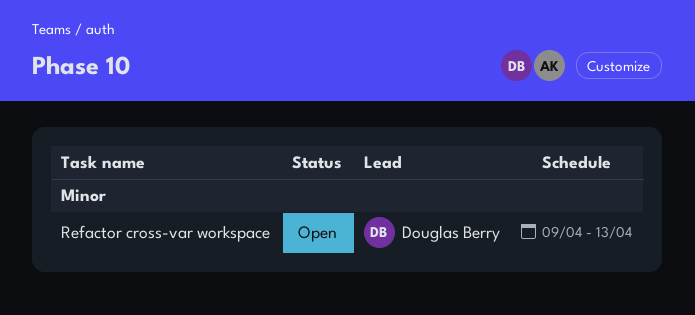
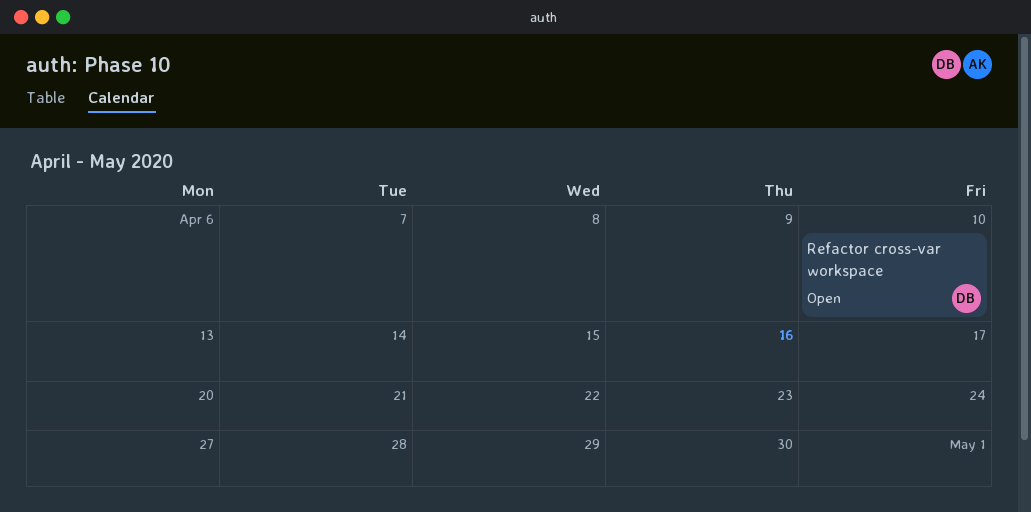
Refactor cross-var workspace, due: Apr 13 -> Apr 10

